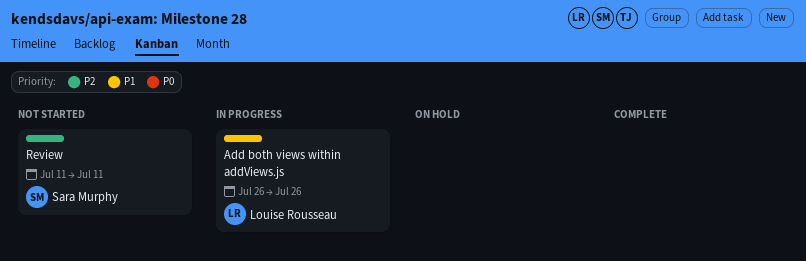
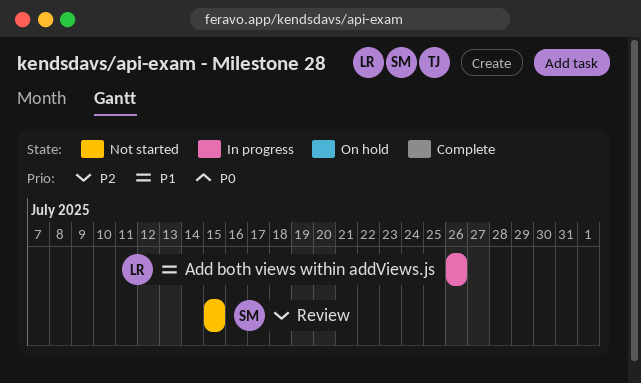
Review, start: Jul 11 -> Jul 15
Review, due: Jul 11 -> Jul 15

